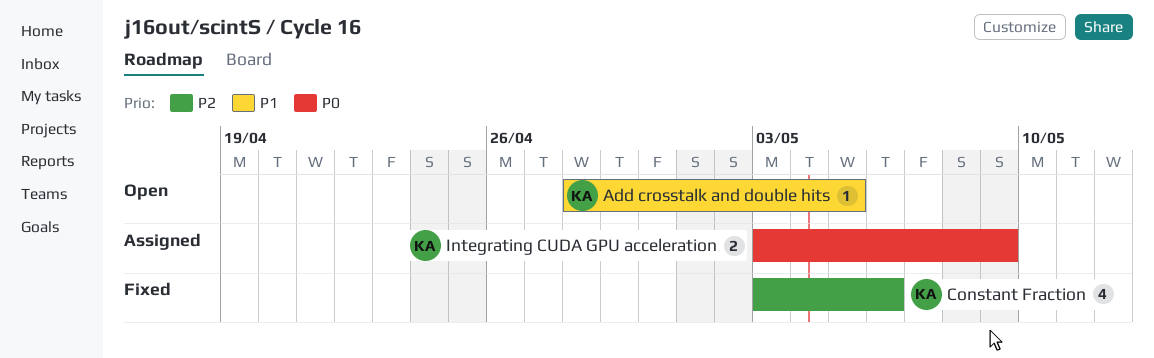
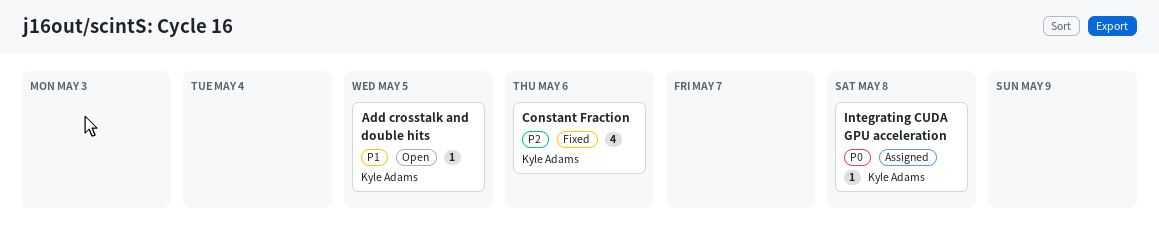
Integrating CUDA GPU acceleration, estimate: 2 -> 1
Integrating CUDA GPU acceleration, due: May 9 -> May 8

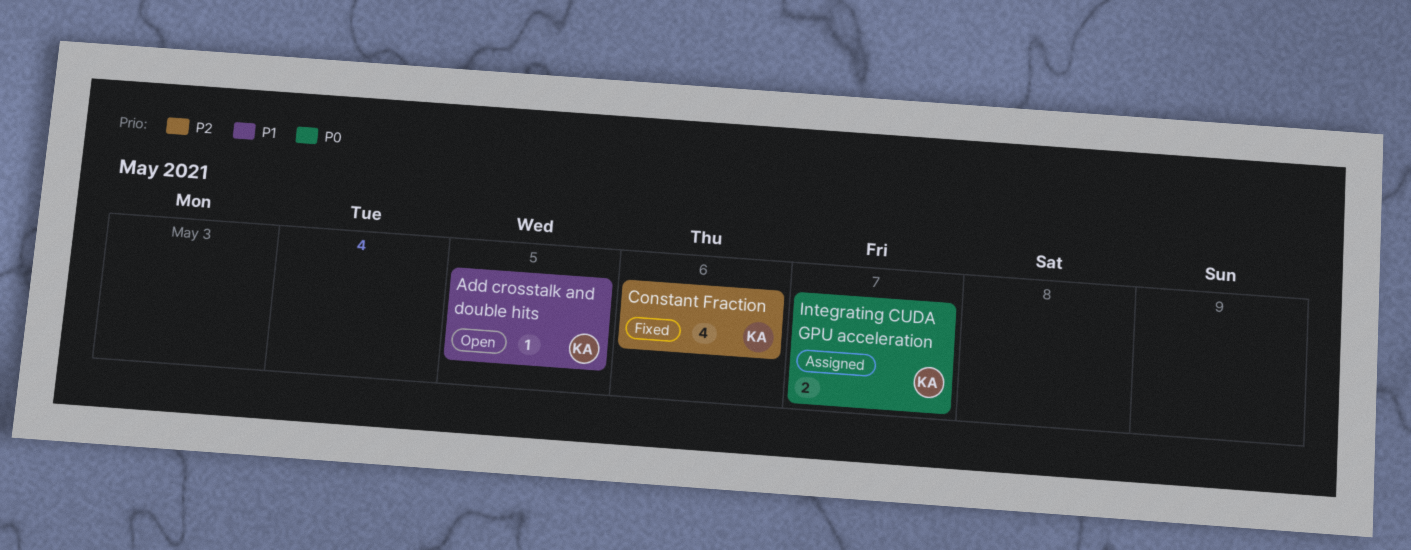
Integrating CUDA GPU acceleration, estimate: 1 -> 2
Integrating CUDA GPU acceleration, due: May 8 -> May 7

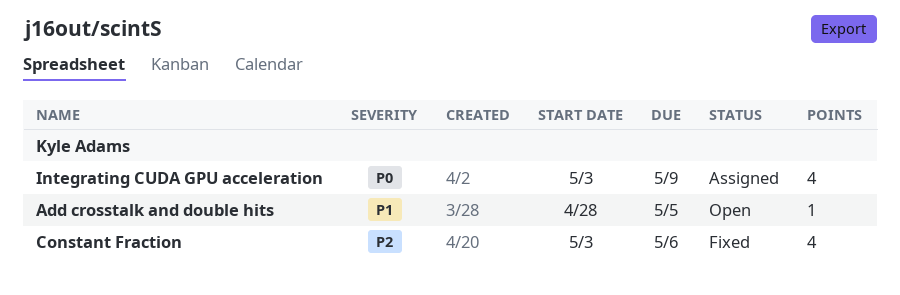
Integrating CUDA GPU acceleration, estimate: 2 -> 4
Integrating CUDA GPU acceleration, due: May 7 -> May 9

